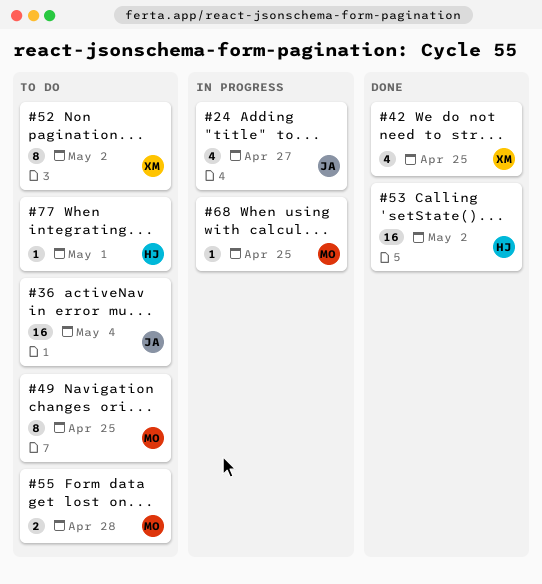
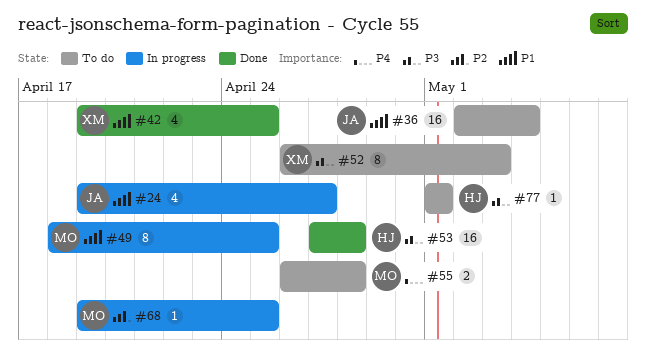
#49, status: To do -> In progress
#52, due: May 2 -> May 3
#53, due: May 2 -> Apr 28

